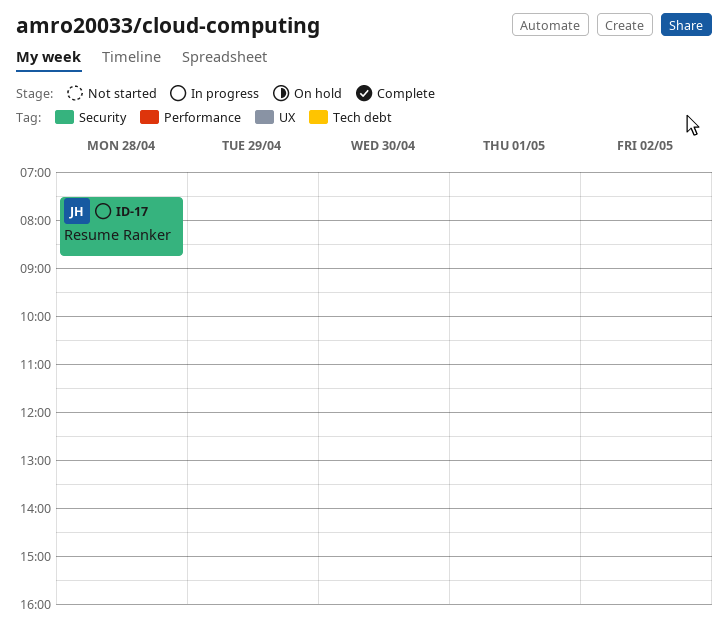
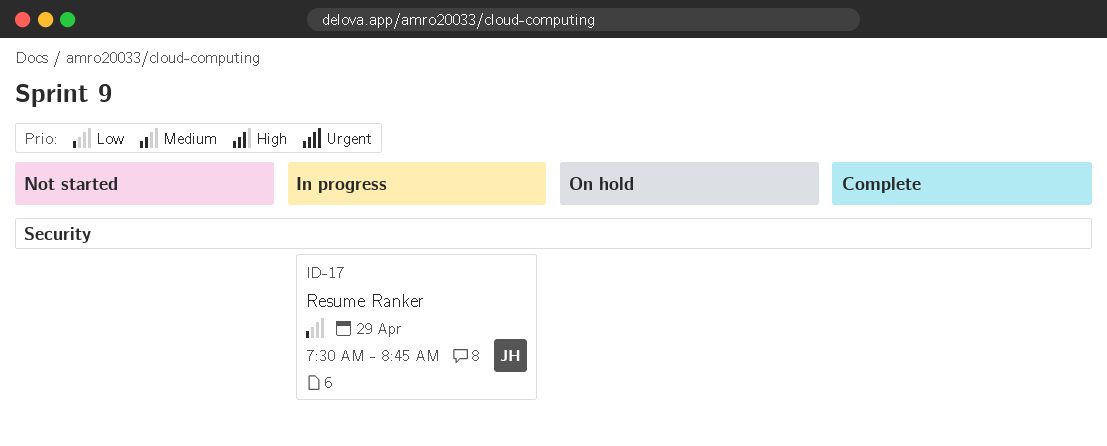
ID-17, day: Apr 28 -> Apr 29

